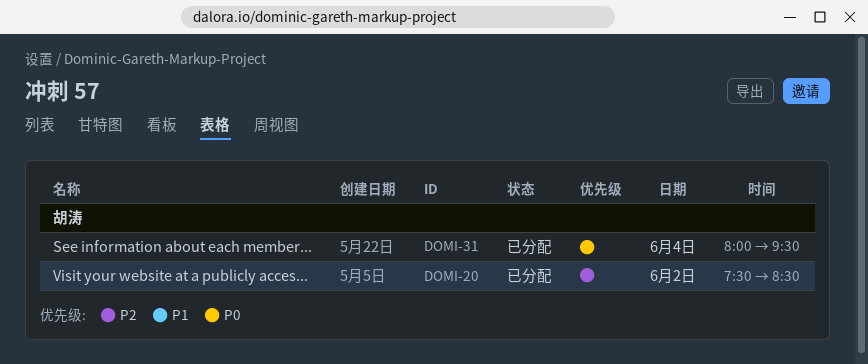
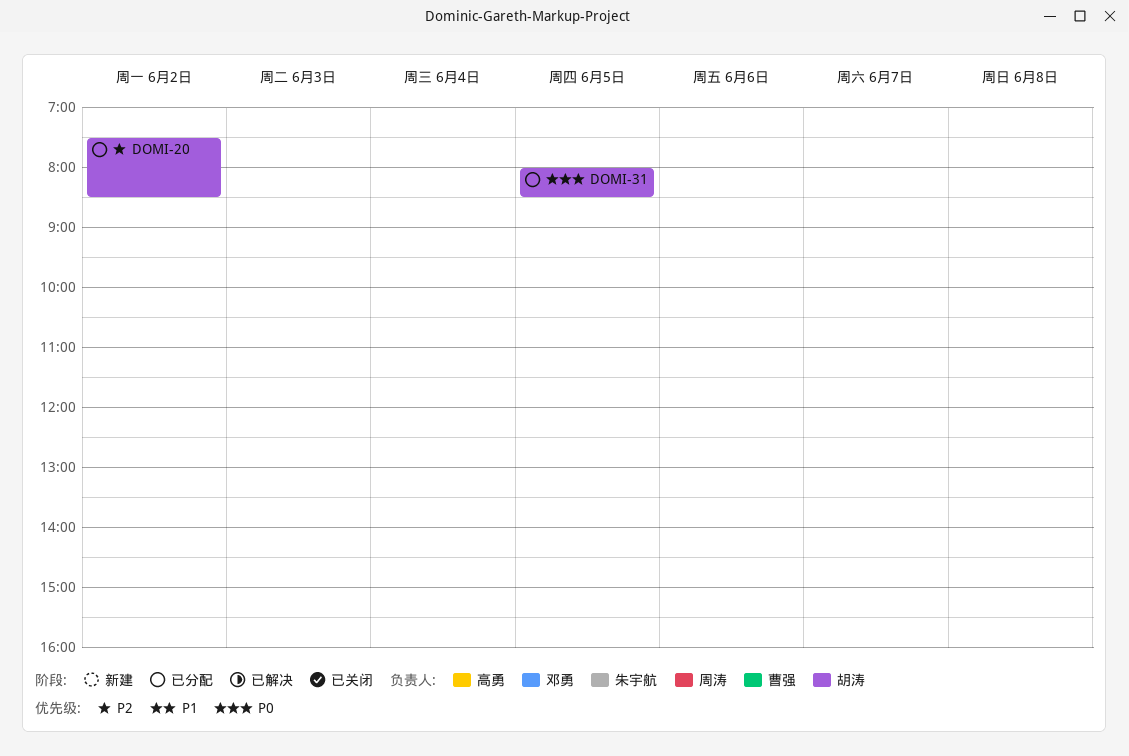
DOMI-31, day: Jun 4 -> Jun 5
DOMI-31, ends: 09:30 -> 08:30

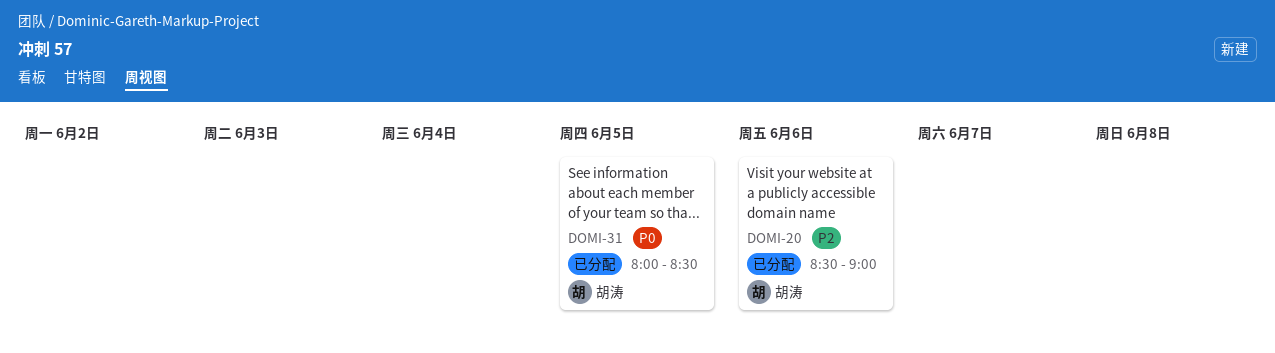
DOMI-20, day: Jun 2 -> Jun 6
DOMI-20, begins: 07:30 -> 08:30
DOMI-20, ends: 08:30 -> 09:00

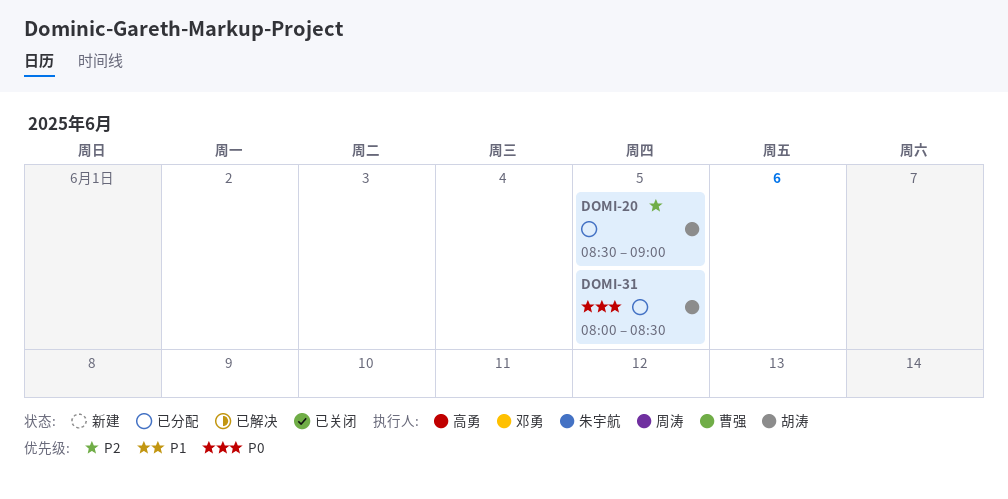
DOMI-20, day: Jun 6 -> Jun 5

